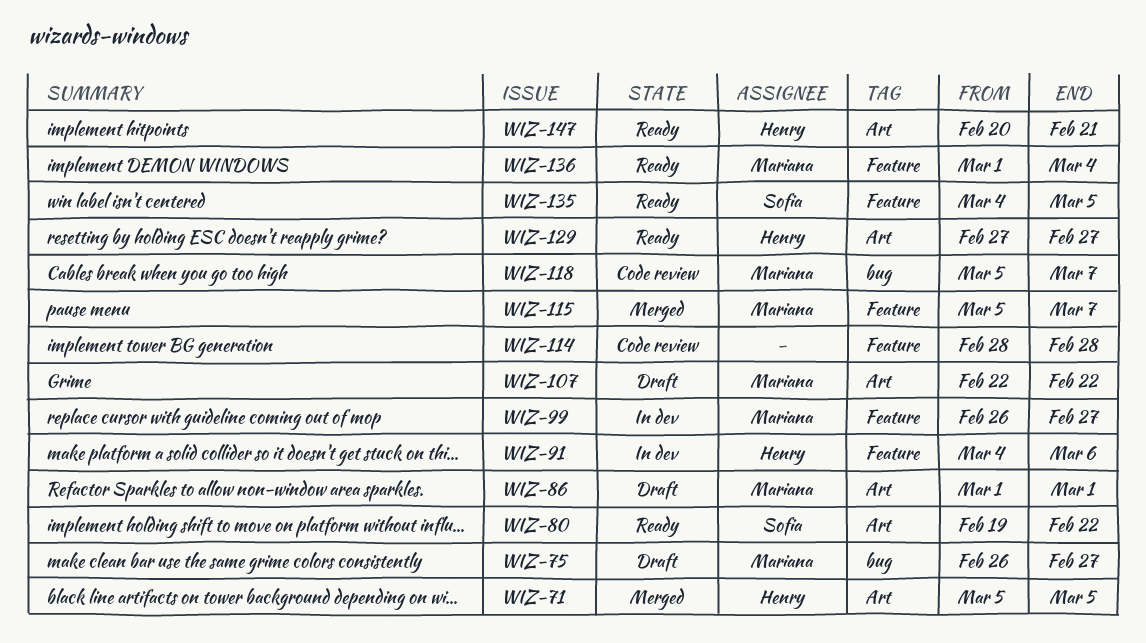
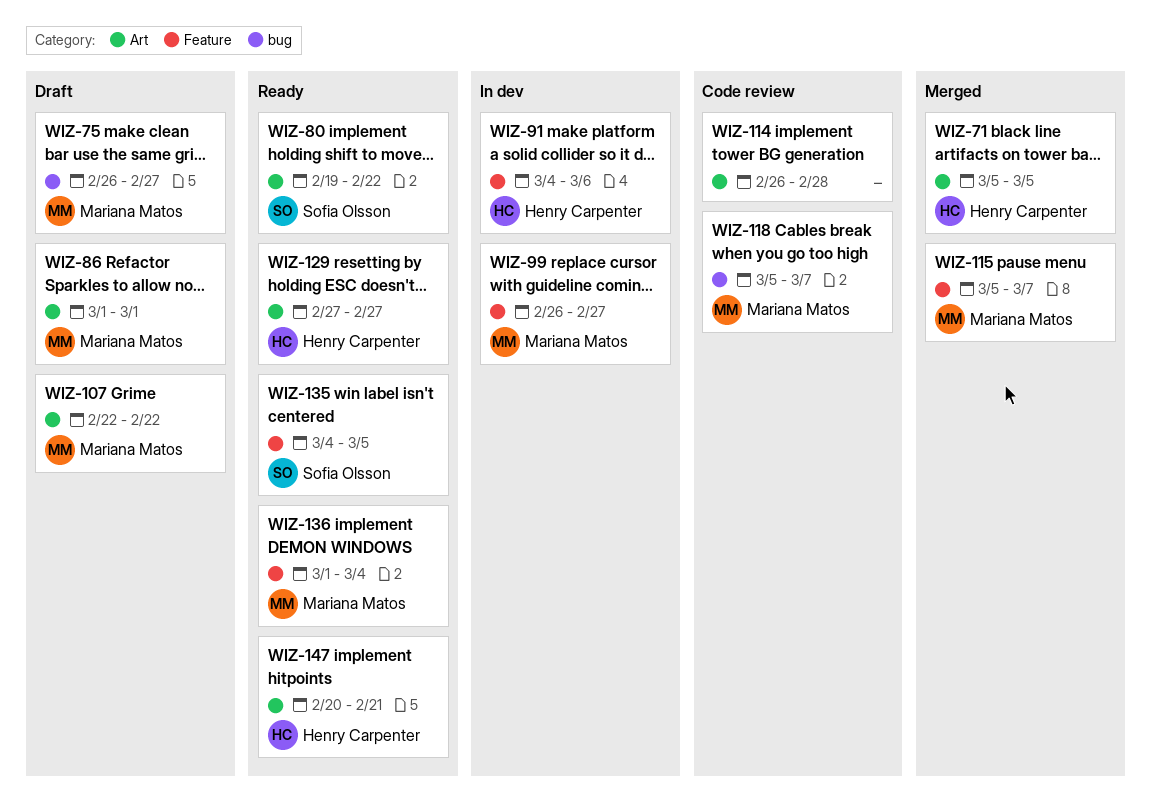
WIZ-114, label: Feature -> Art
WIZ-114, start: Feb 28 -> Feb 26

